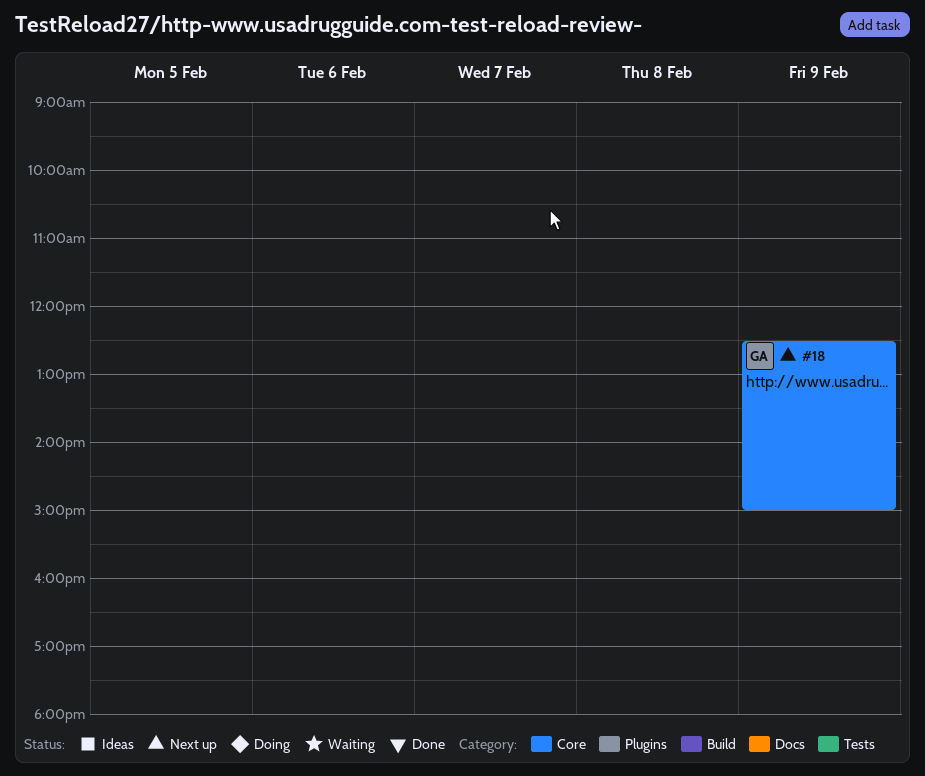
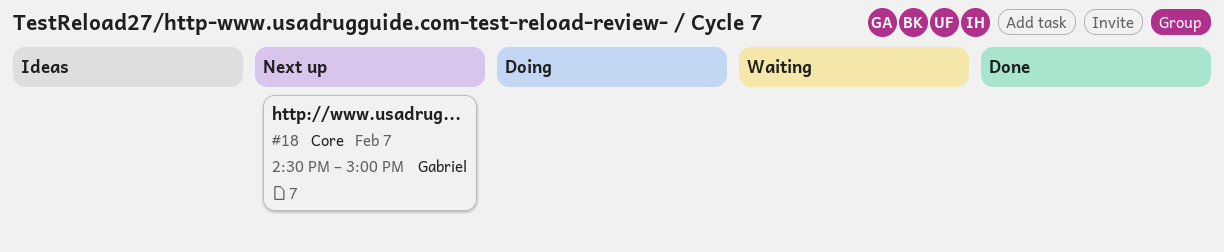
#18, day: Feb 9 -> Feb 7
#18, begins: 12:30 -> 14:30

